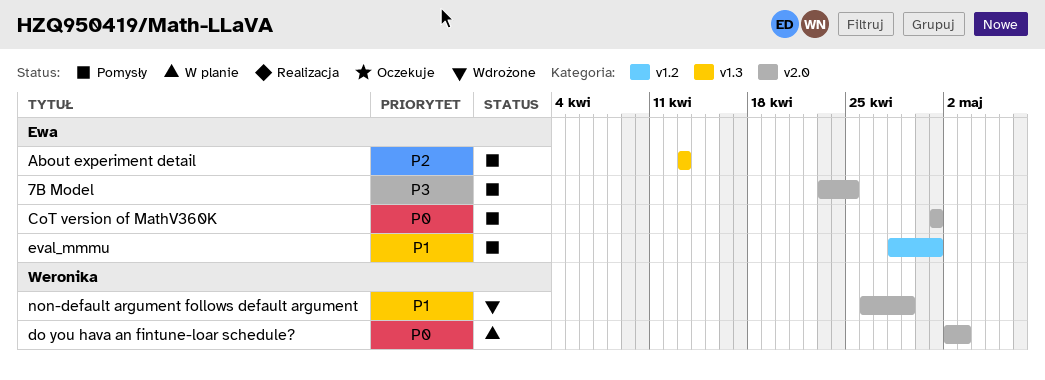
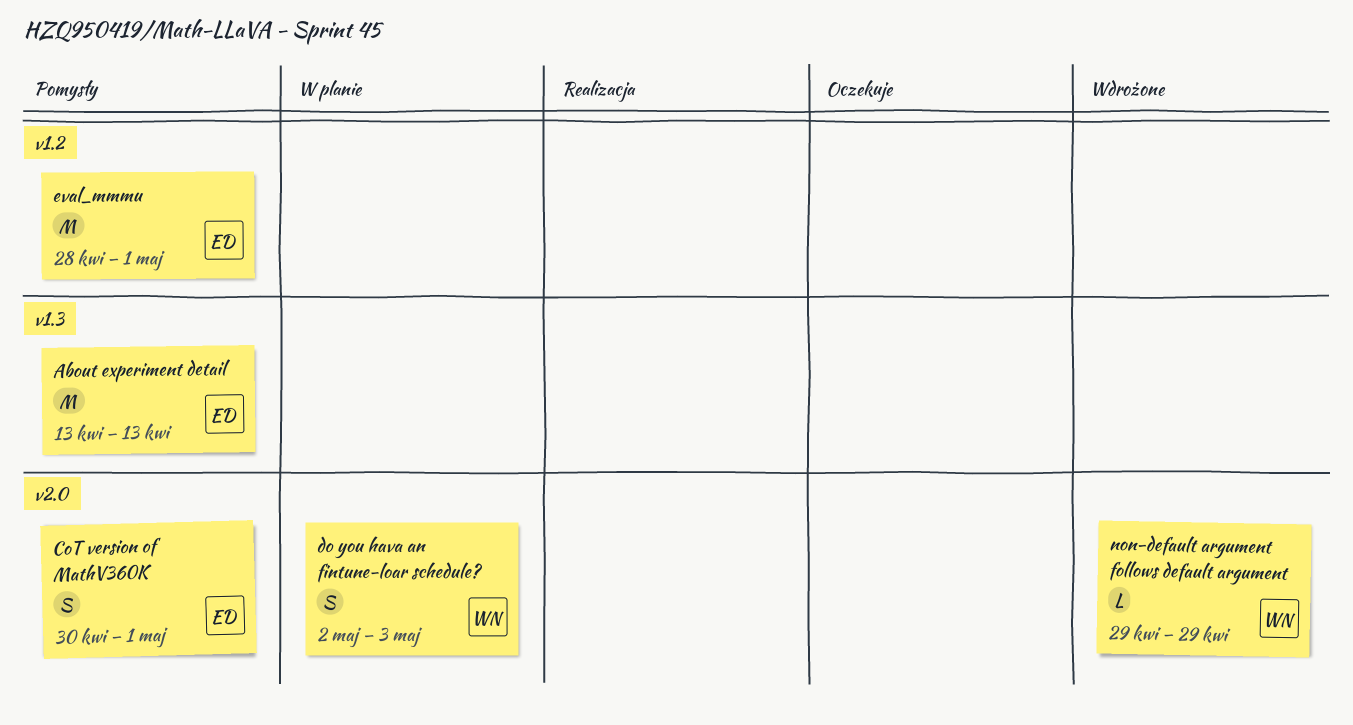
7B Model: present -> none
CoT version of MathV360K, start: May 1 -> Apr 30
non-default argument follows default argument, start: Apr 26 -> Apr 29

